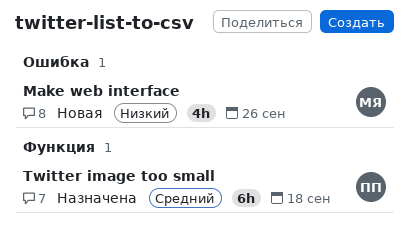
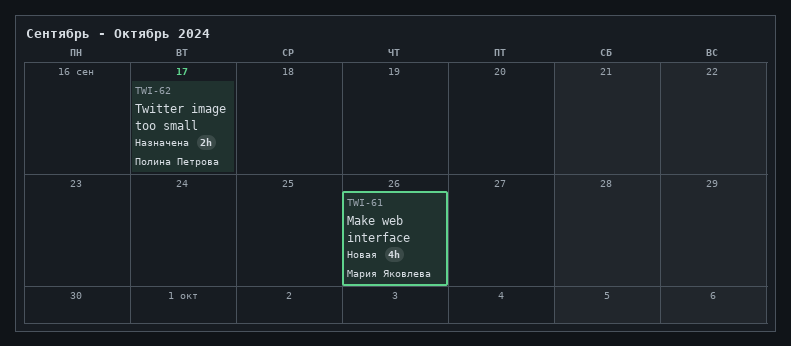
Twitter image too small, estimate: 6h -> 2h
Twitter image too small, due: Sep 18 -> Sep 17

